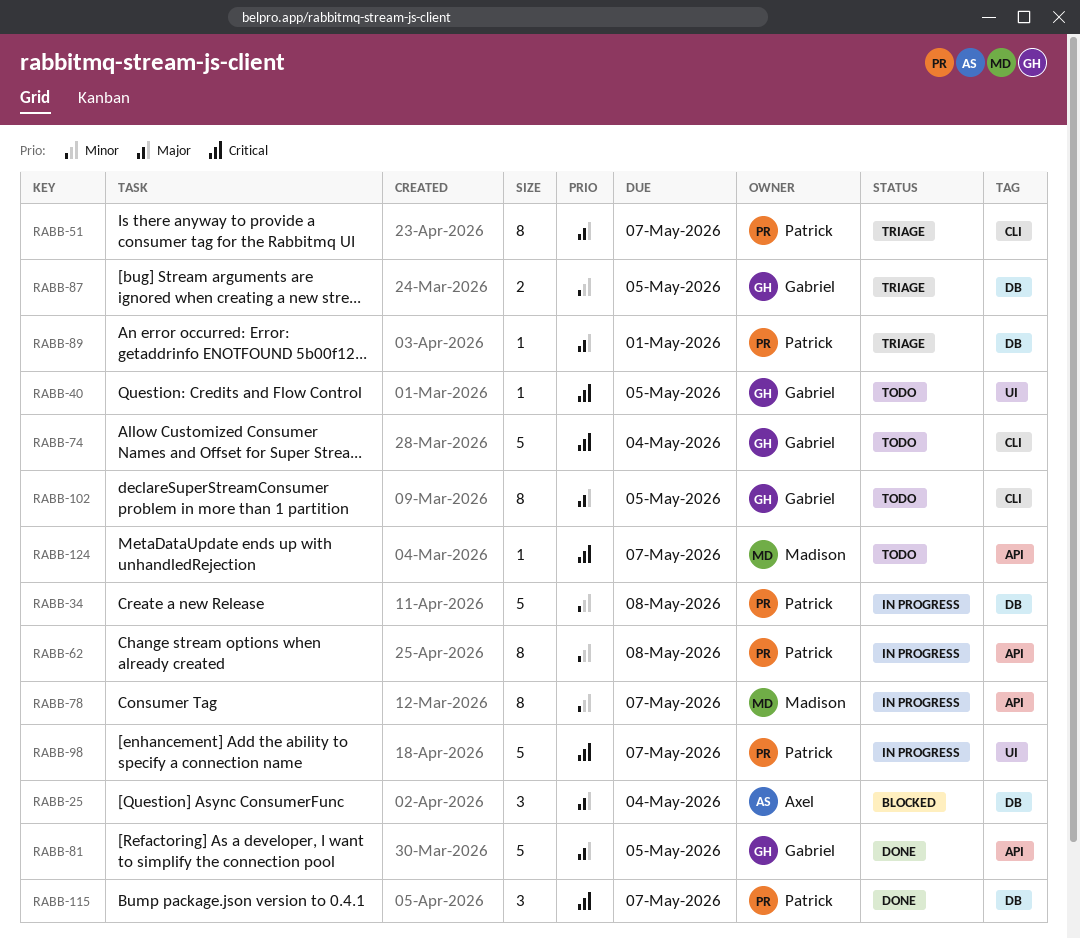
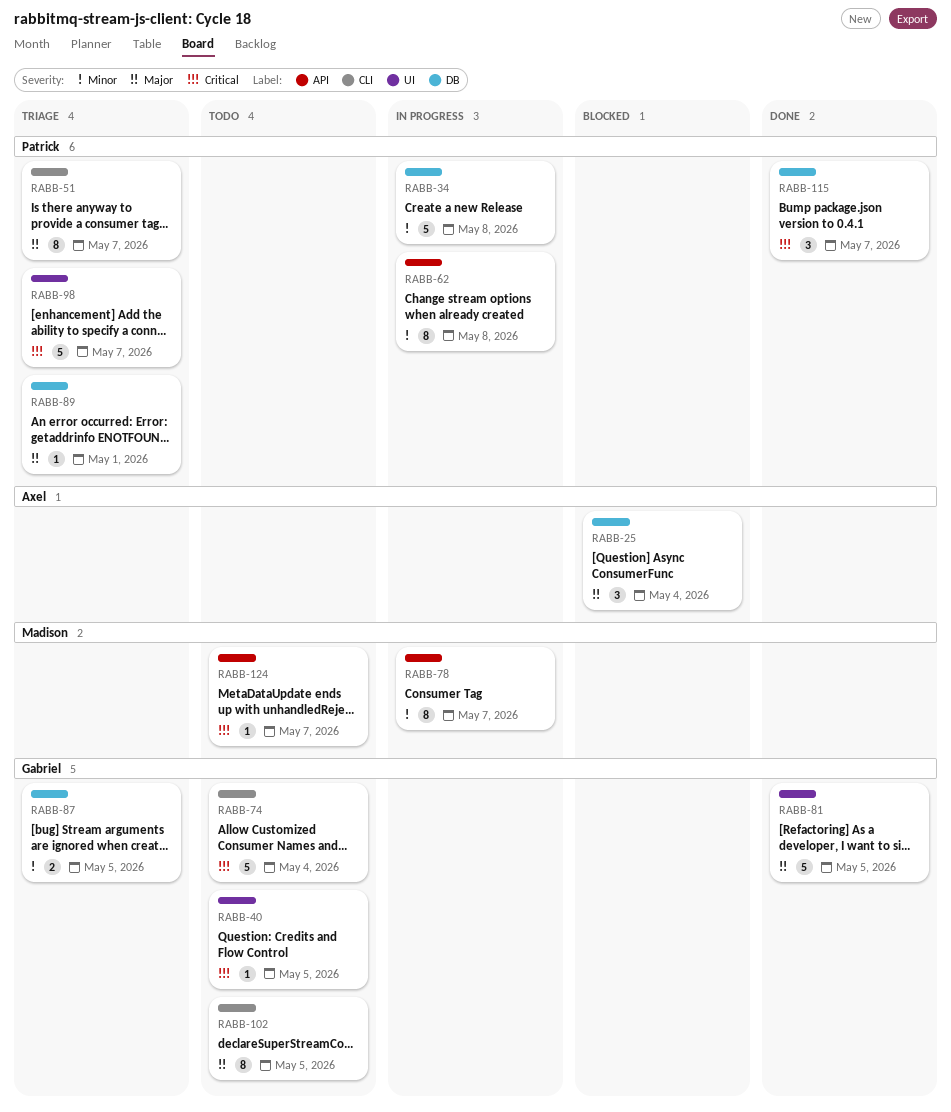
RABB-81, label: API -> UI
RABB-98, status: In progress -> Triage

